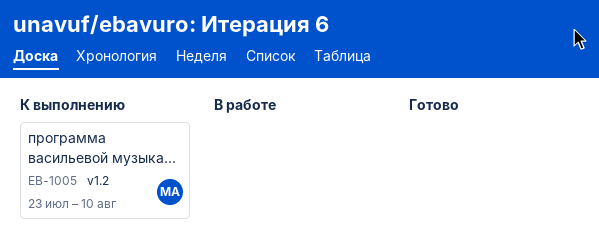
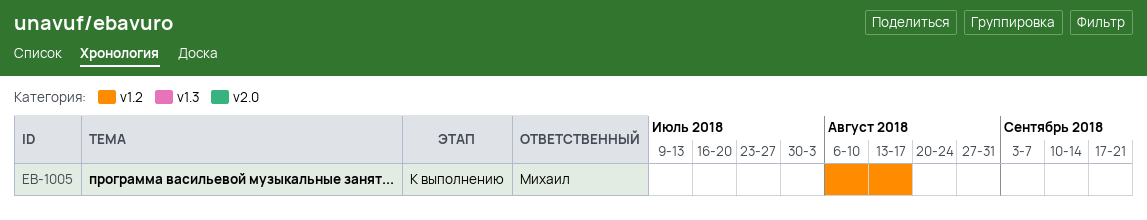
EB-1005, start: Jul 23 -> Aug 6
EB-1005, due: Aug 10 -> Aug 17

